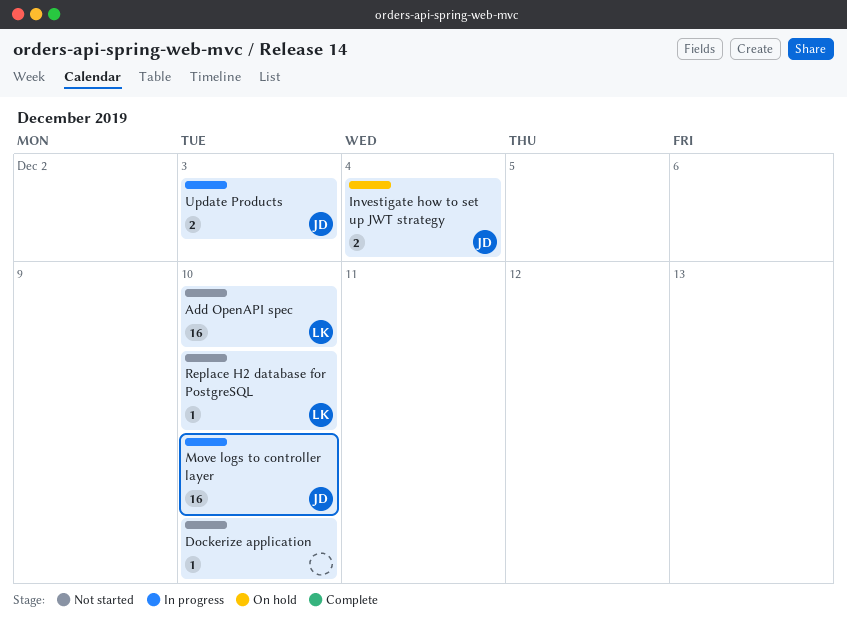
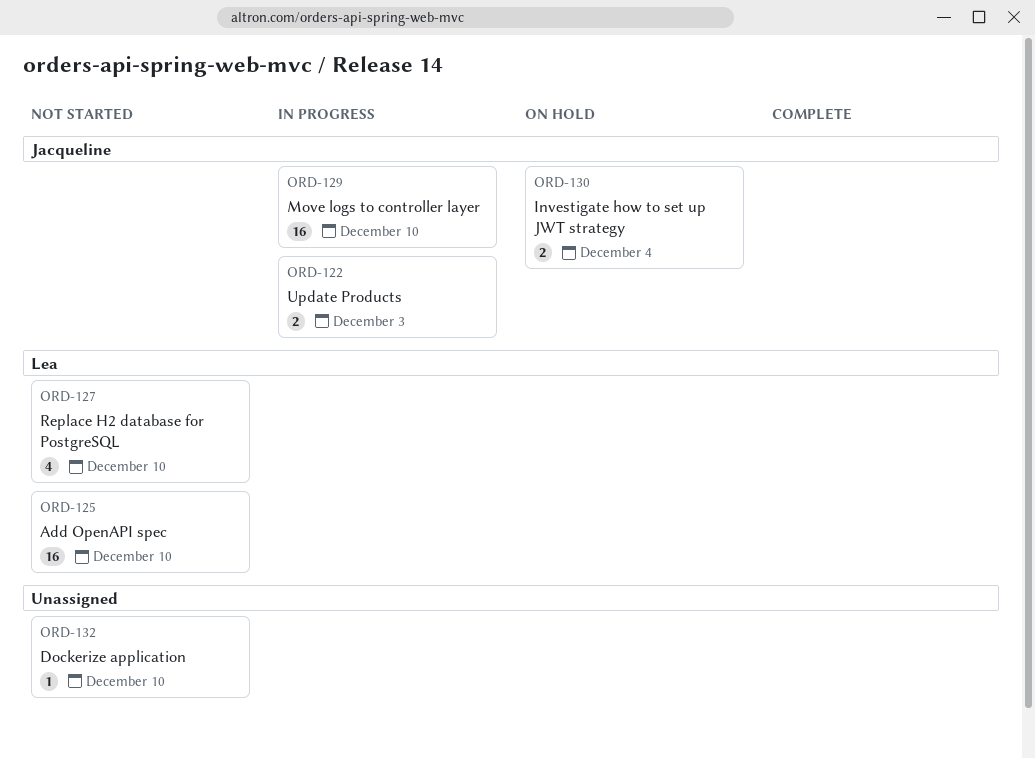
Replace H2 database for PostgreSQL, estimate: 1 -> 4

